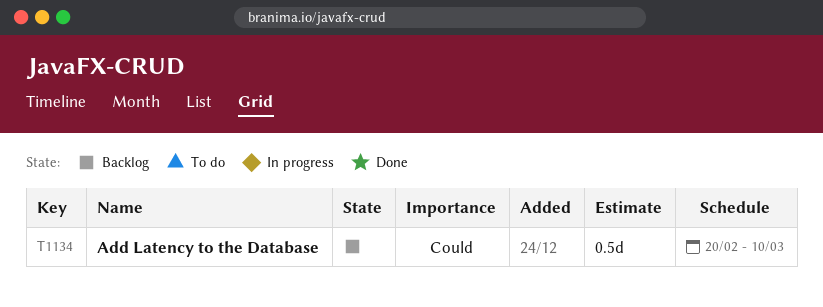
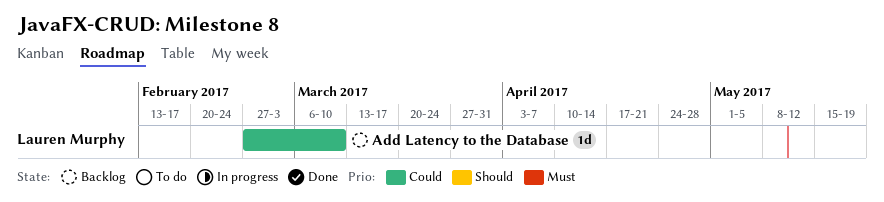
Add Latency to the Database, estimate: 0.5d -> 1d
Add Latency to the Database, start: Feb 20 -> Feb 27

